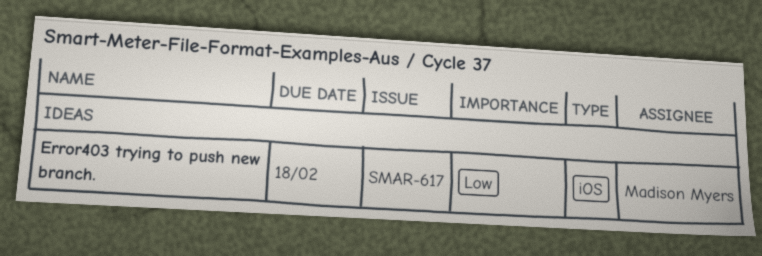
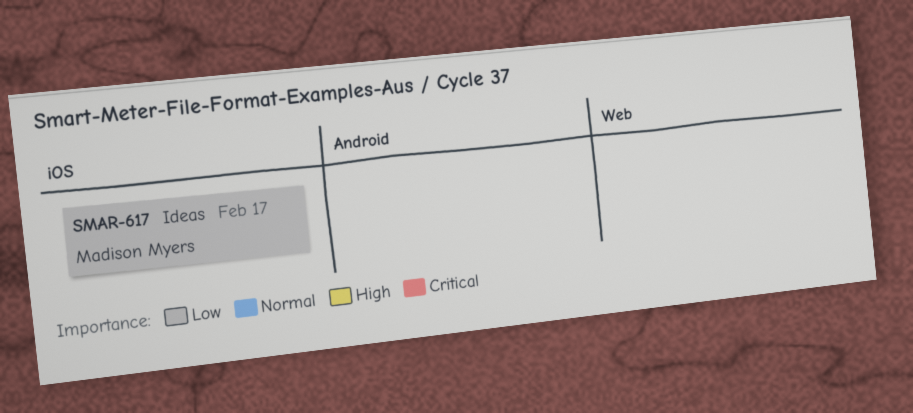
SMAR-617, due: Feb 18 -> Feb 17

